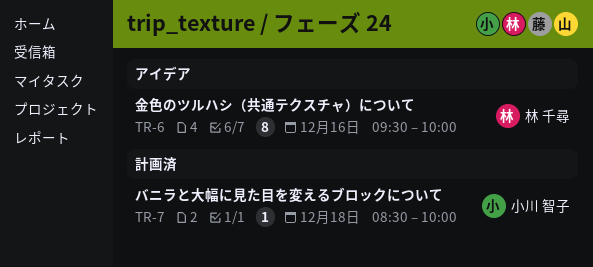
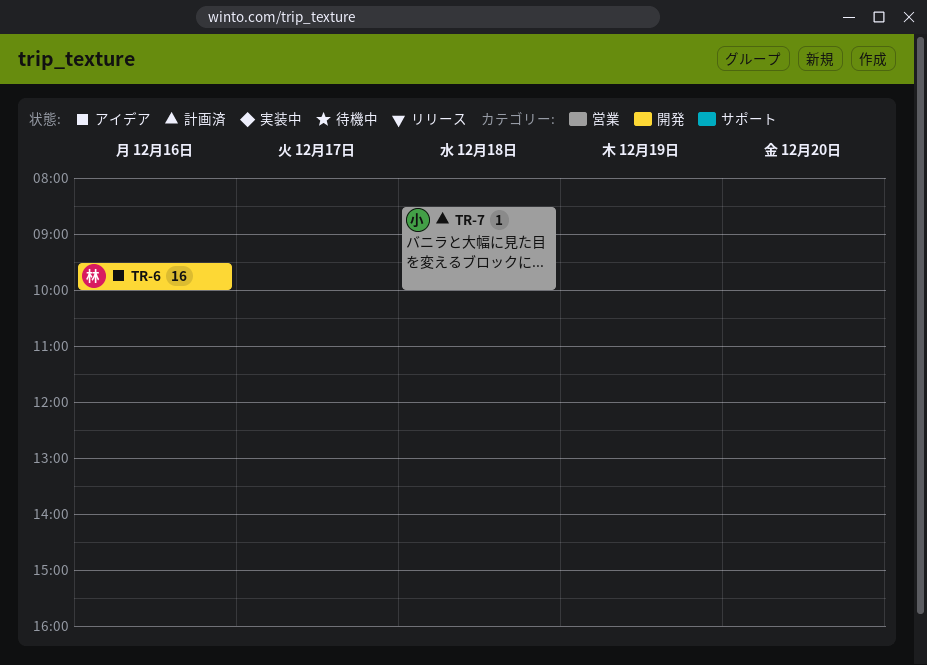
TR-6, estimate: 8 -> 16

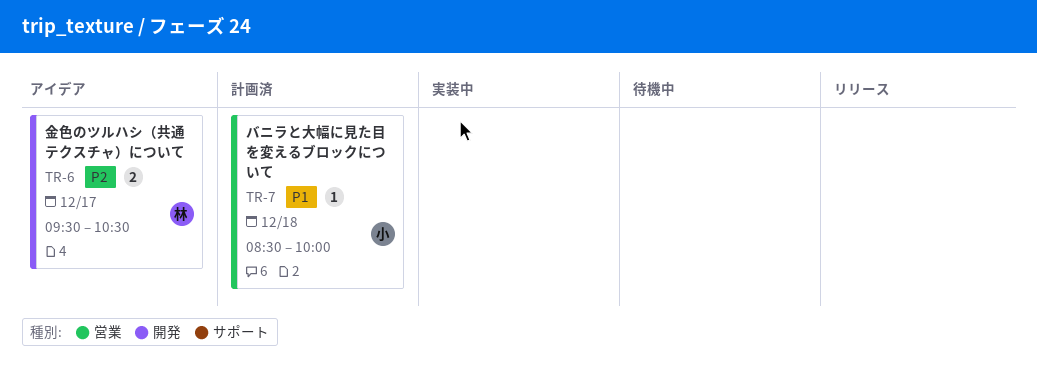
TR-6, estimate: 16 -> 2
TR-6, day: Dec 16 -> Dec 17
TR-6, ends: 10:00 -> 10:30

